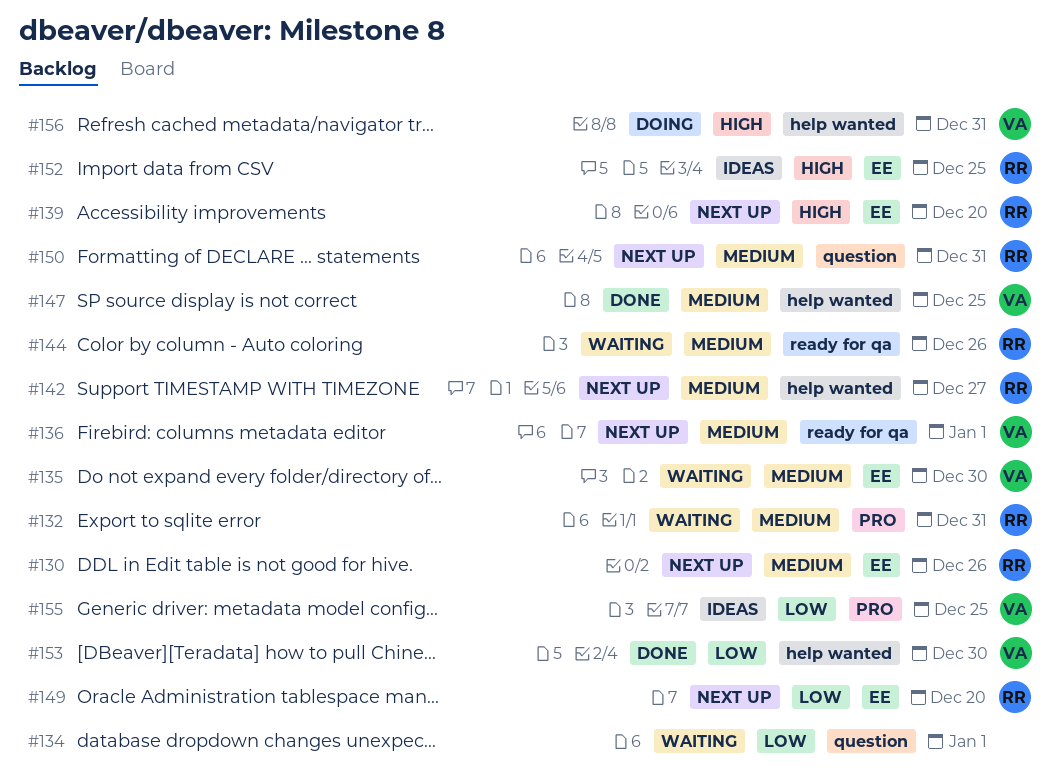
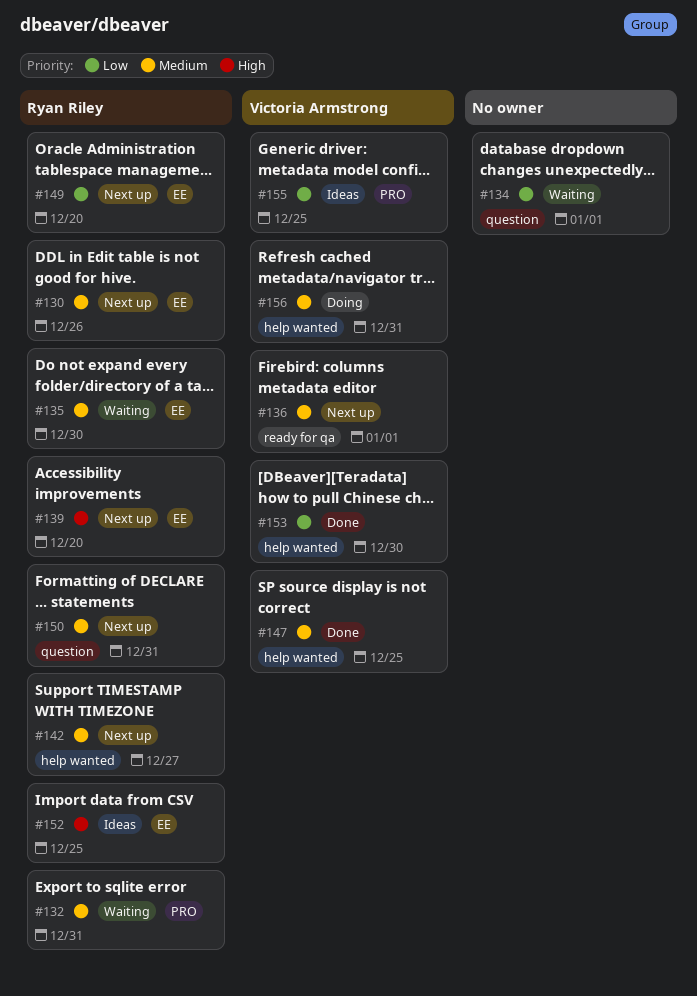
#135, owner: Victoria Armstrong -> Ryan Riley
#144: present -> none
#156, priority: High -> Medium

